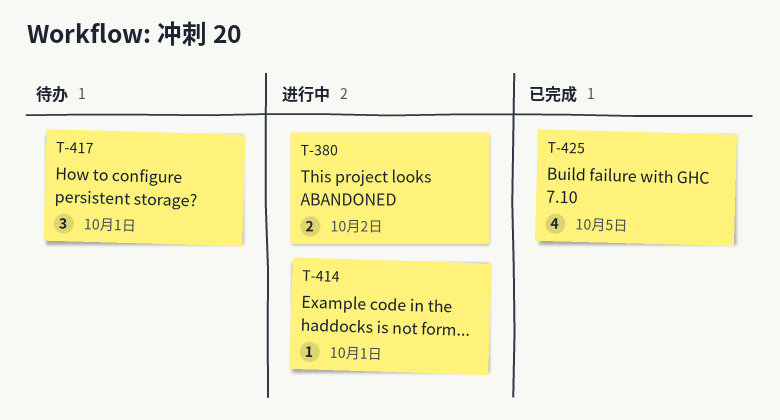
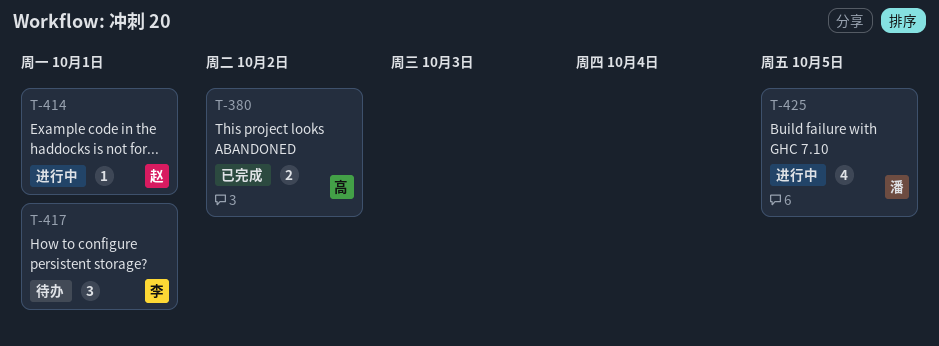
T-380, status: 进行中 -> 已完成
T-425, status: 已完成 -> 进行中

